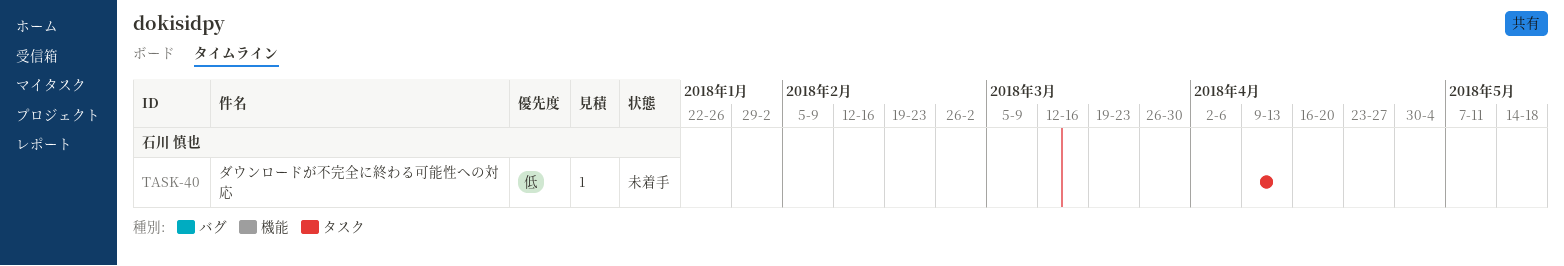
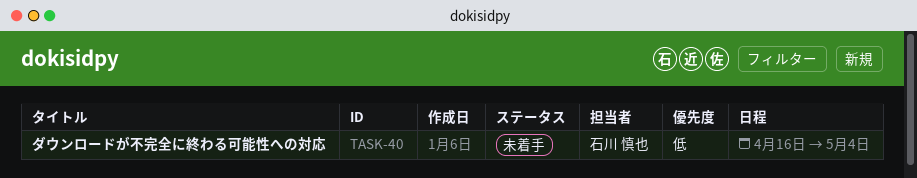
TASK-40, start: Apr 9 -> Apr 16
TASK-40, due: Apr 13 -> May 4

